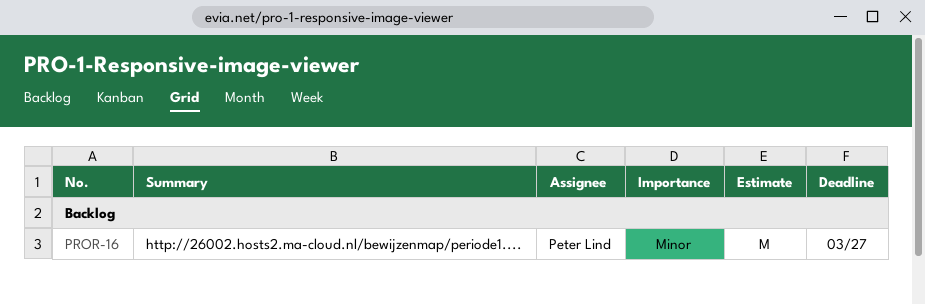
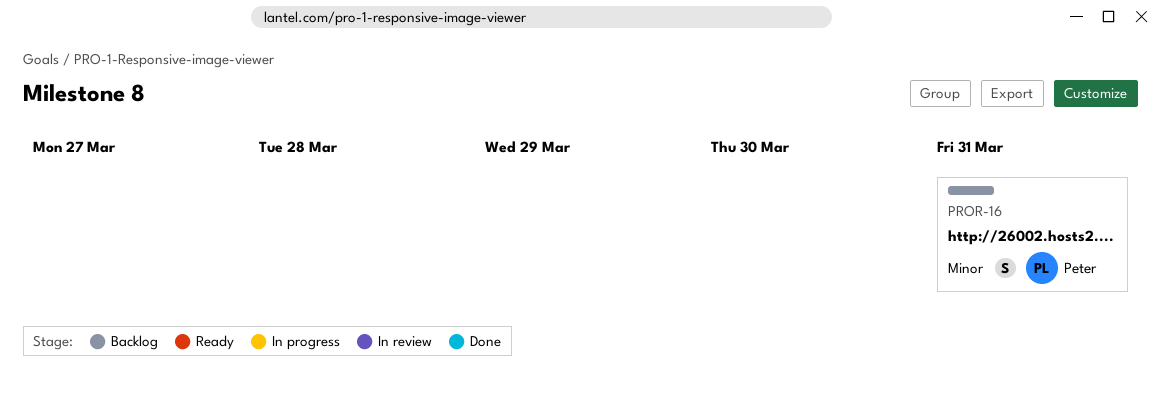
PROR-16, estimate: M -> S
PROR-16, due: Mar 27 -> Mar 31

